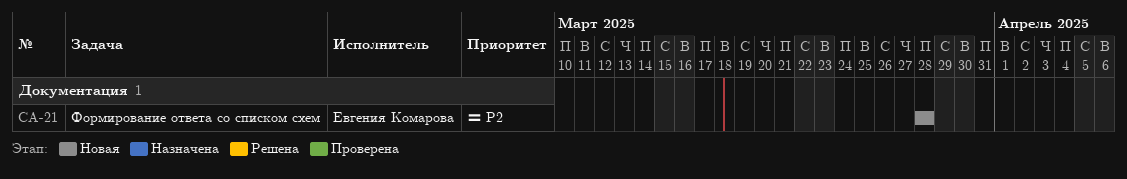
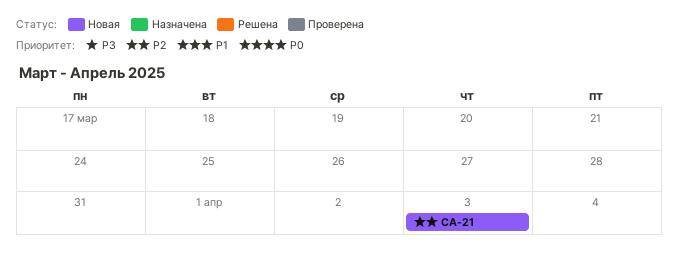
CA-21, start: Mar 28 -> Apr 3
CA-21, due: Mar 28 -> Apr 3

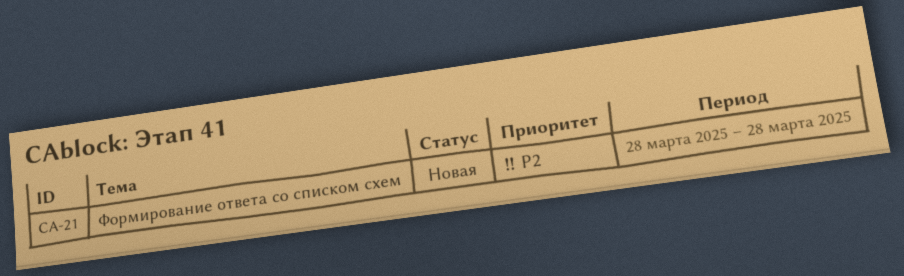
CA-21, start: Apr 3 -> Mar 28
CA-21, due: Apr 3 -> Mar 28

